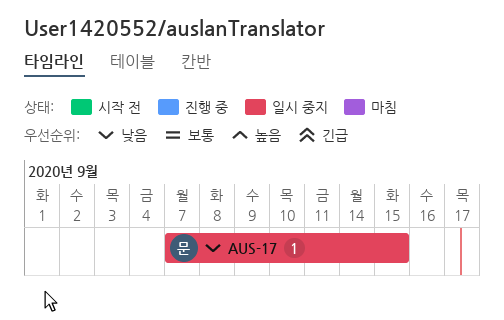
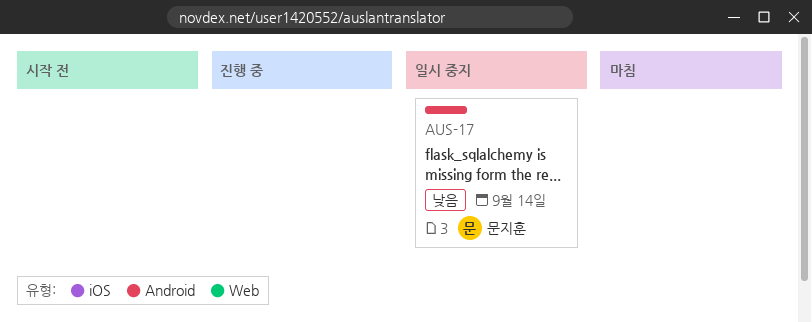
AUS-17, due: Sep 15 -> Sep 14

